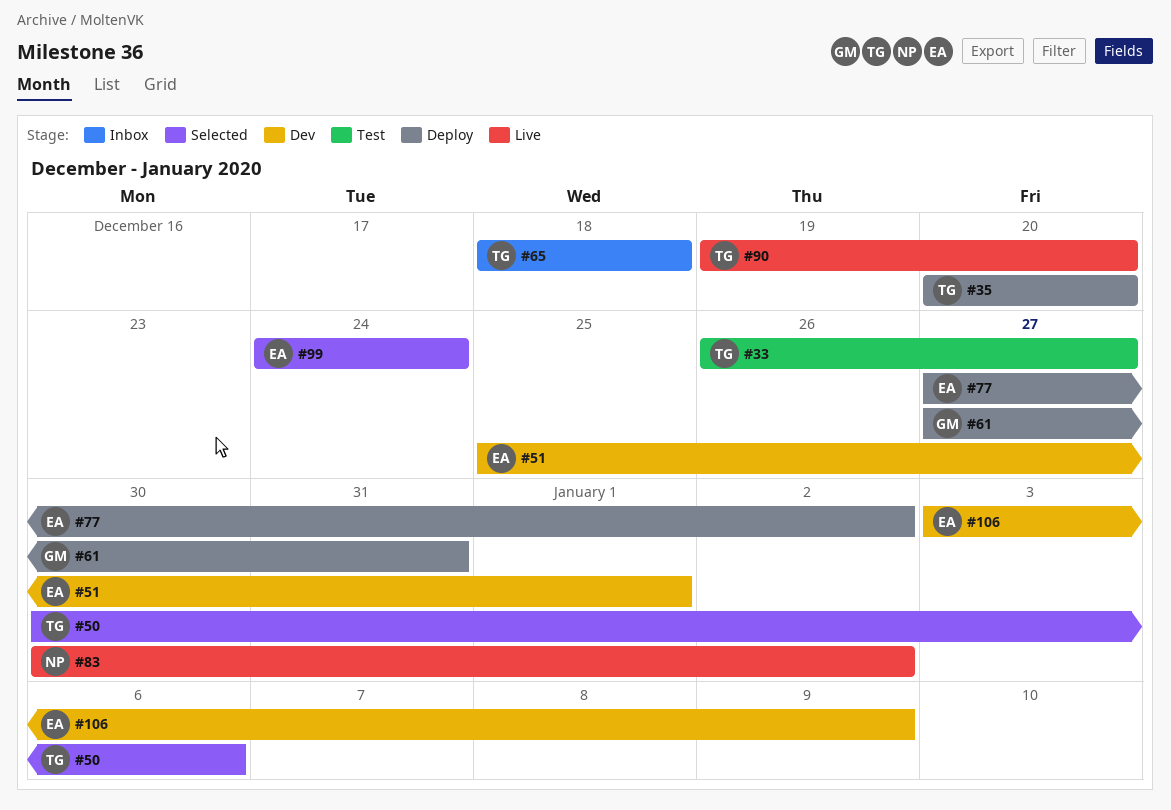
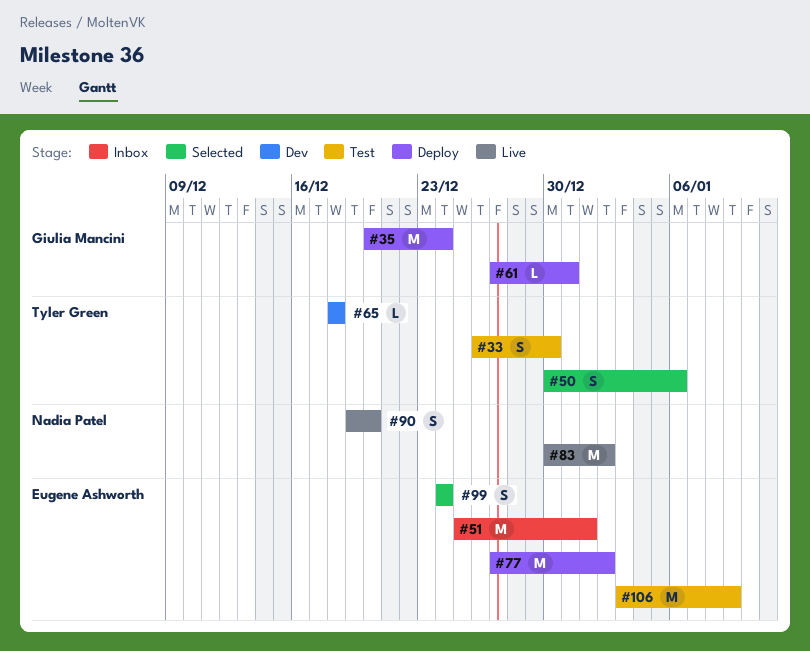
#33, due: Dec 27 -> Dec 30
#35, owner: Tyler Green -> Giulia Mancini
#35, due: Dec 20 -> Dec 24
#51, status: Dev -> Inbox
#65, status: Inbox -> Dev
#90, owner: Tyler Green -> Nadia Patel
#106, status: Dev -> Test

